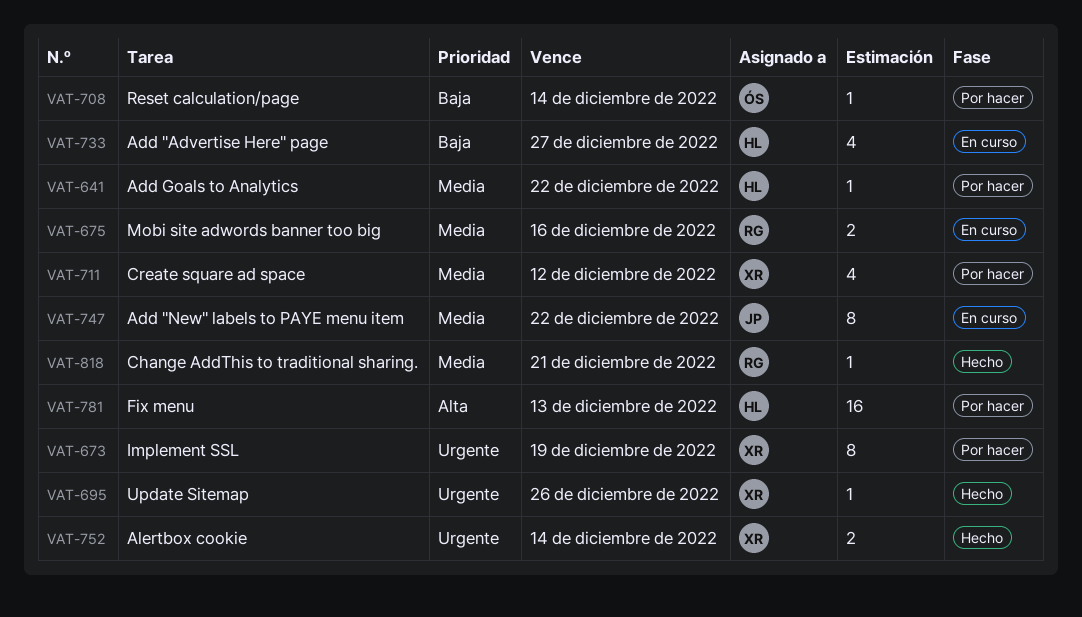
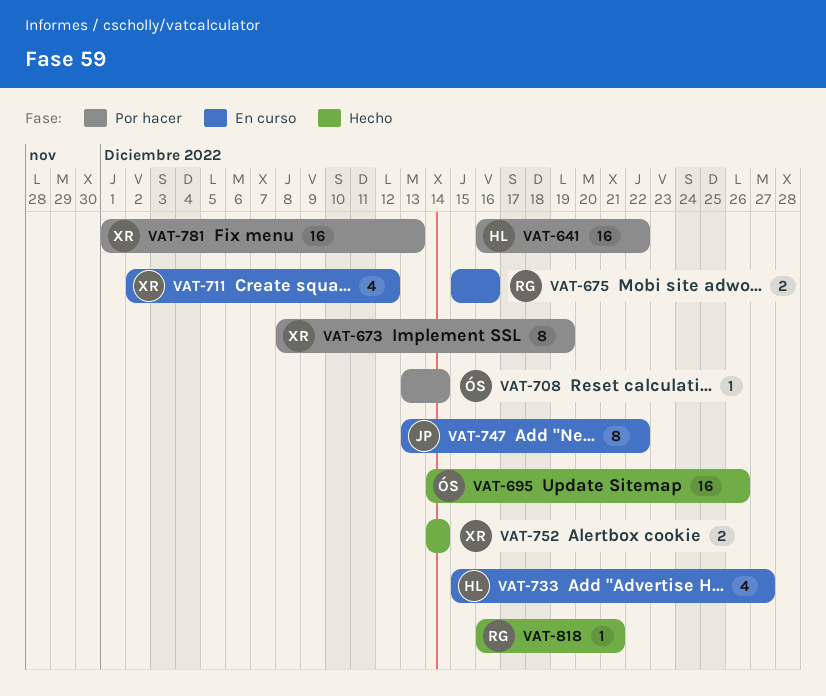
VAT-641, estimate: 1 -> 16
VAT-695, owner: XR -> ÓS
VAT-695, estimate: 1 -> 16
VAT-711, status: Por hacer -> En curso
VAT-781, owner: HL -> XR

